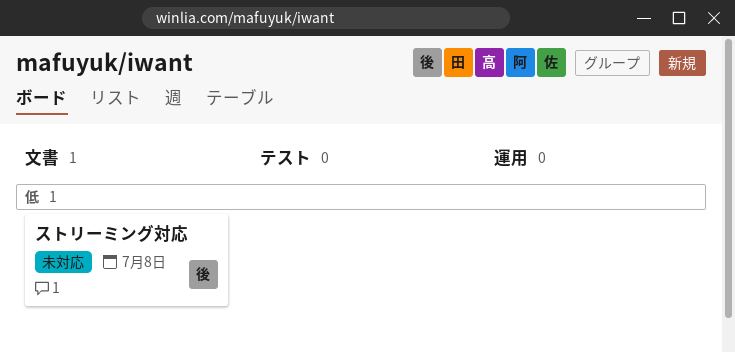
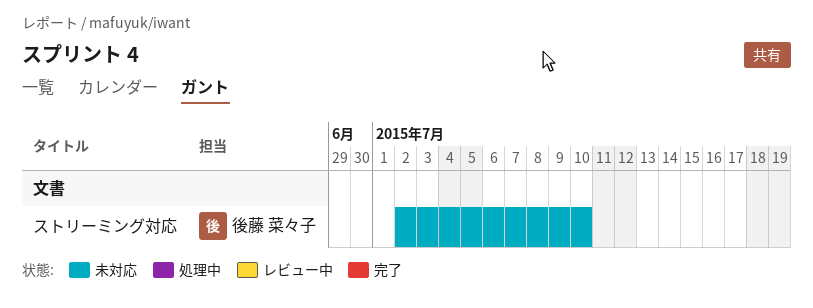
ストリーミング対応, due: Jul 8 -> Jul 10

